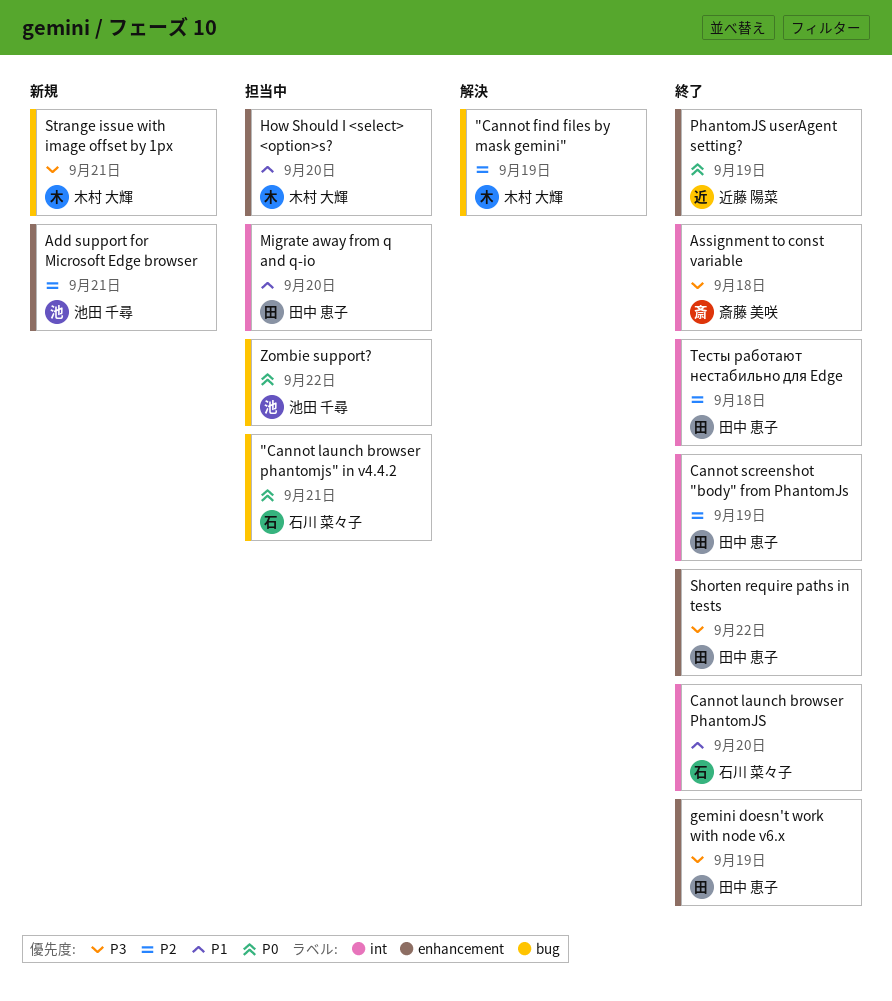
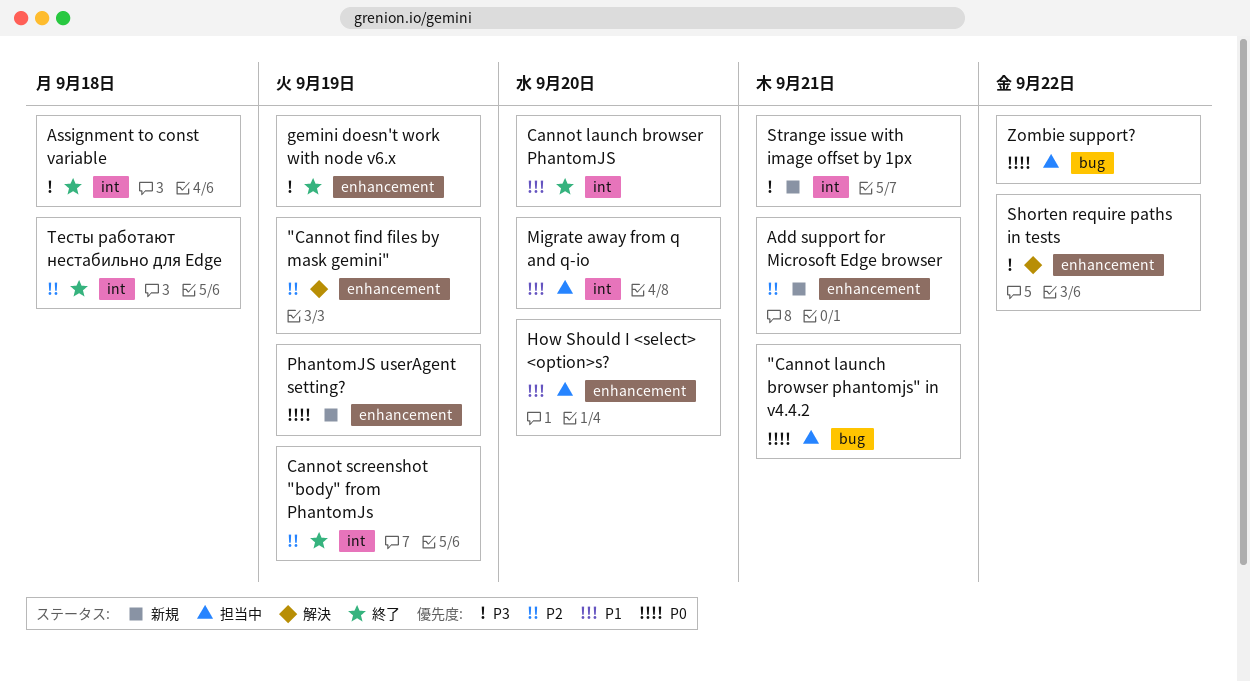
"Cannot find files by mask gemini", label: bug -> enhancement
PhantomJS userAgent setting?, status: 終了 -> 新規
Shorten require paths in tests, status: 終了 -> 解決
Strange issue with image offset by 1px, label: bug -> int

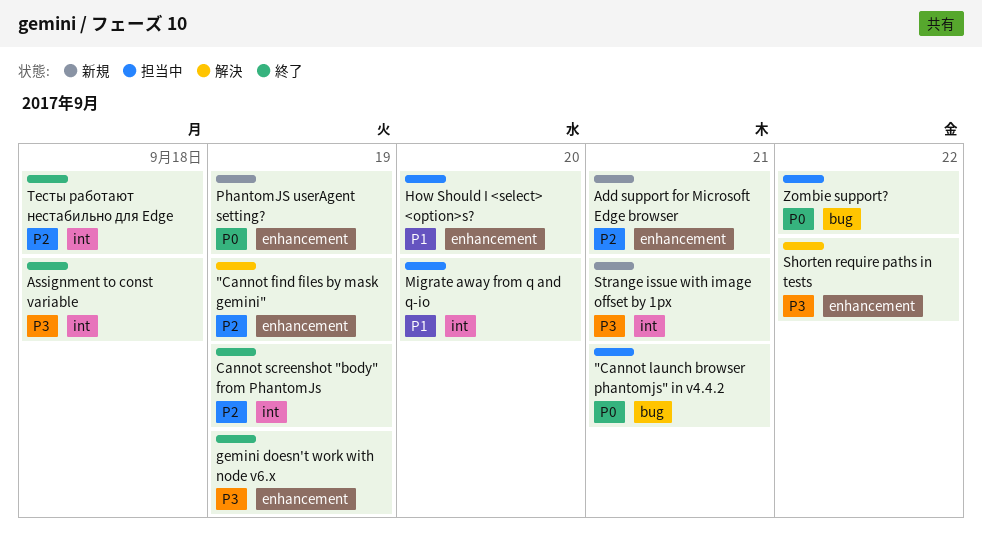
Cannot launch browser PhantomJS: present -> none

